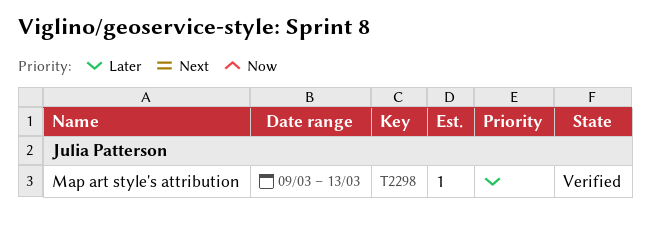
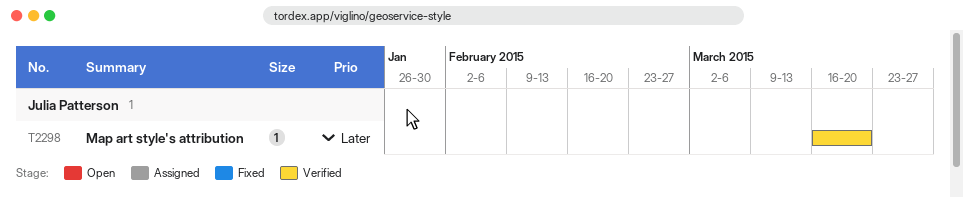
T2298, start: Mar 9 -> Mar 16
T2298, due: Mar 13 -> Mar 20

